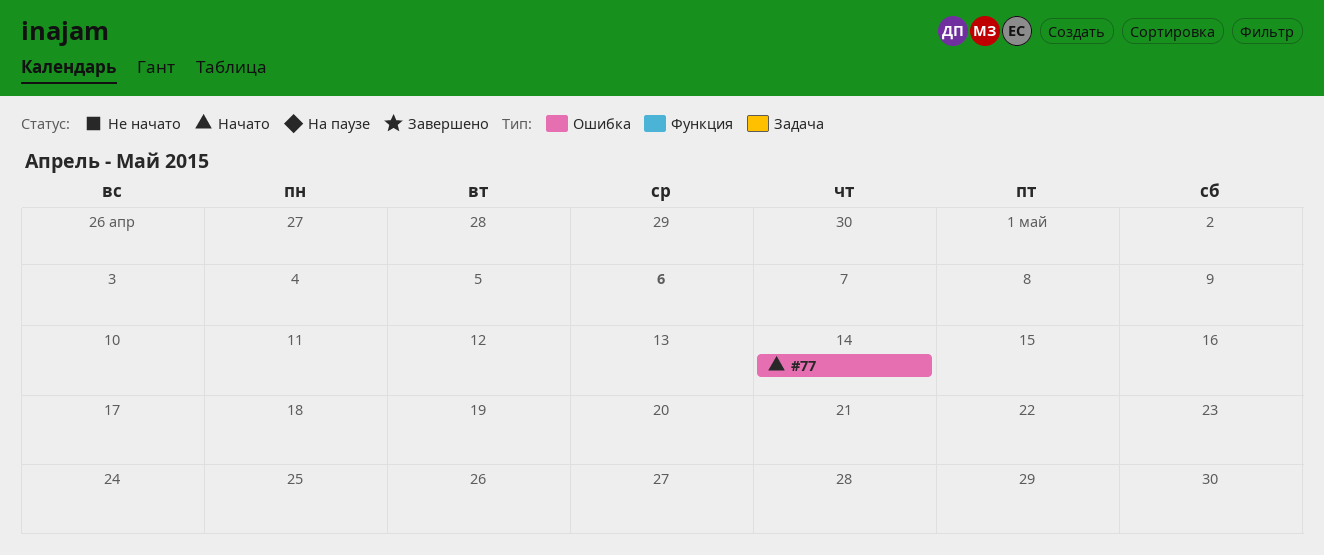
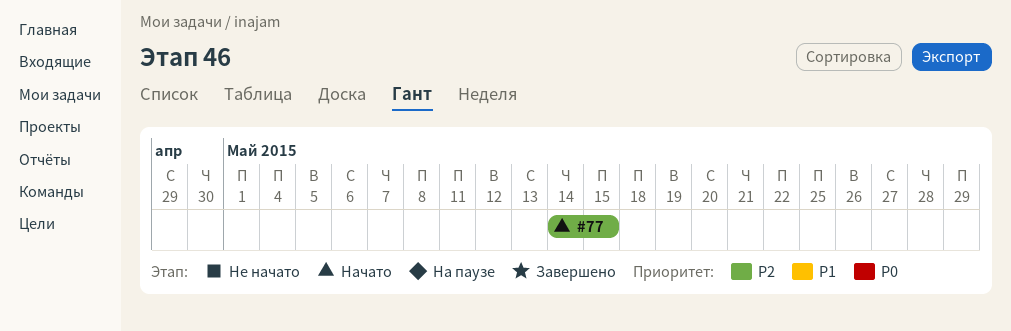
#77, due: May 14 -> May 15

